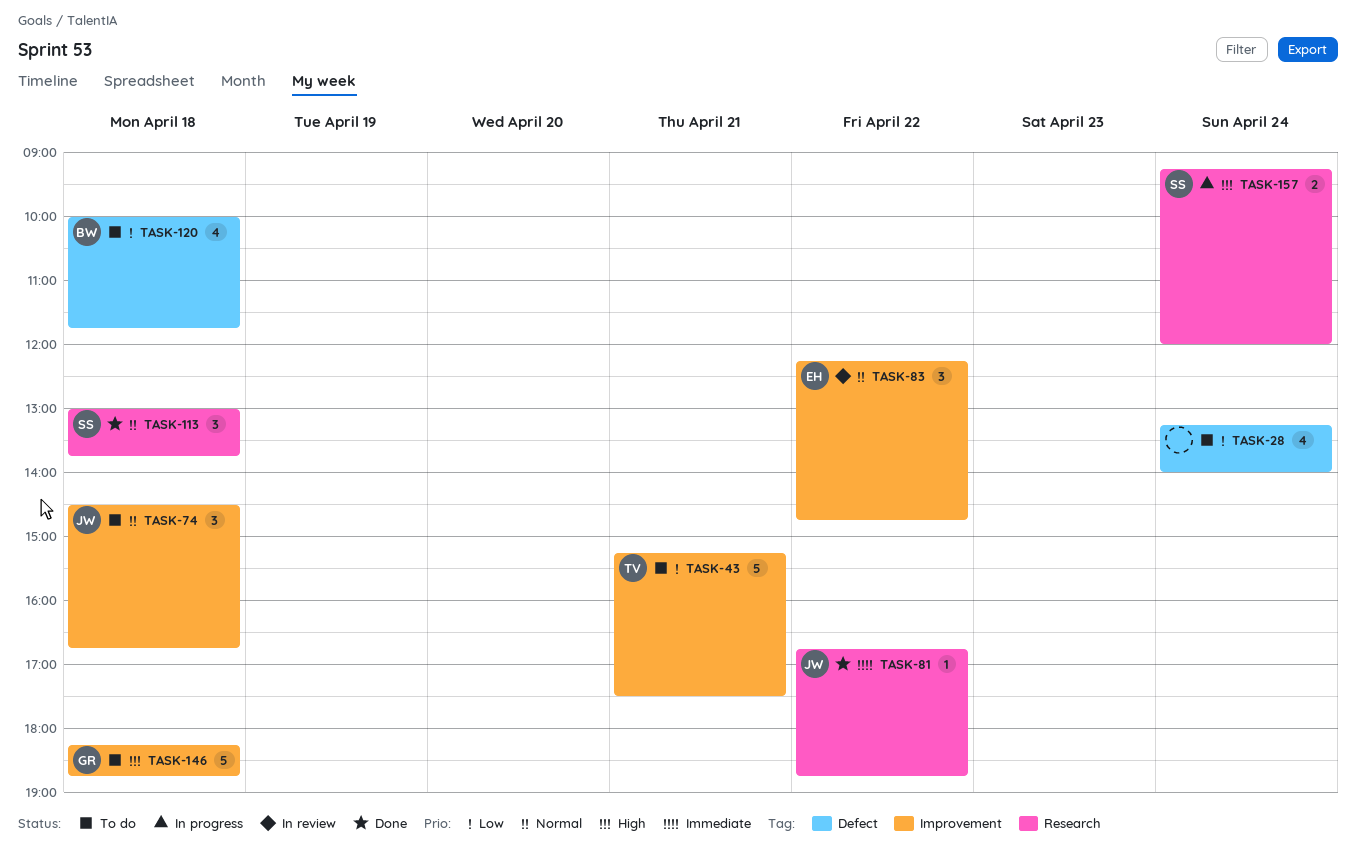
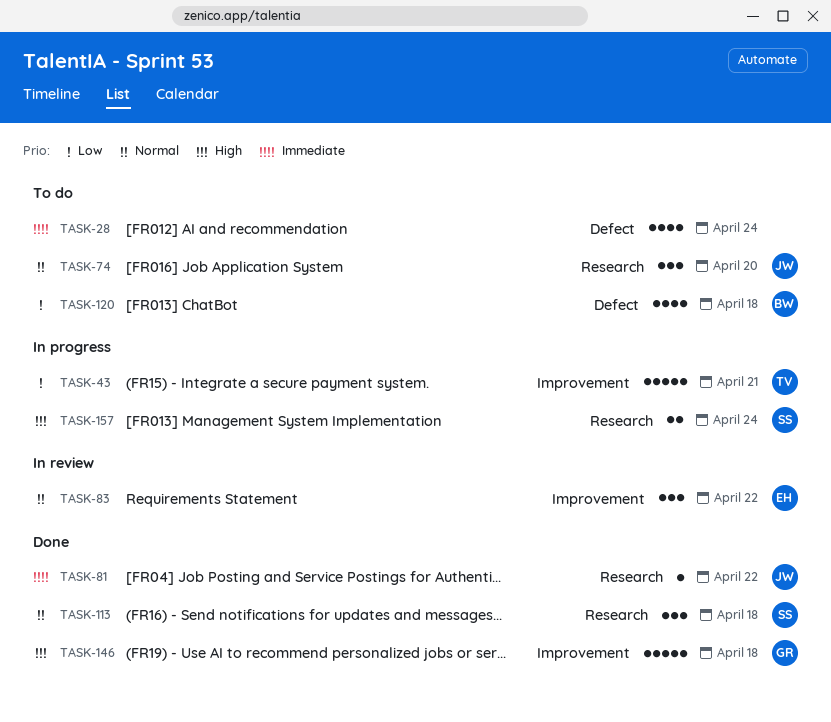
TASK-28, priority: Low -> Immediate
TASK-43, status: To do -> In progress
TASK-74, label: Improvement -> Research
TASK-74, day: Apr 18 -> Apr 20
TASK-146, status: To do -> Done

